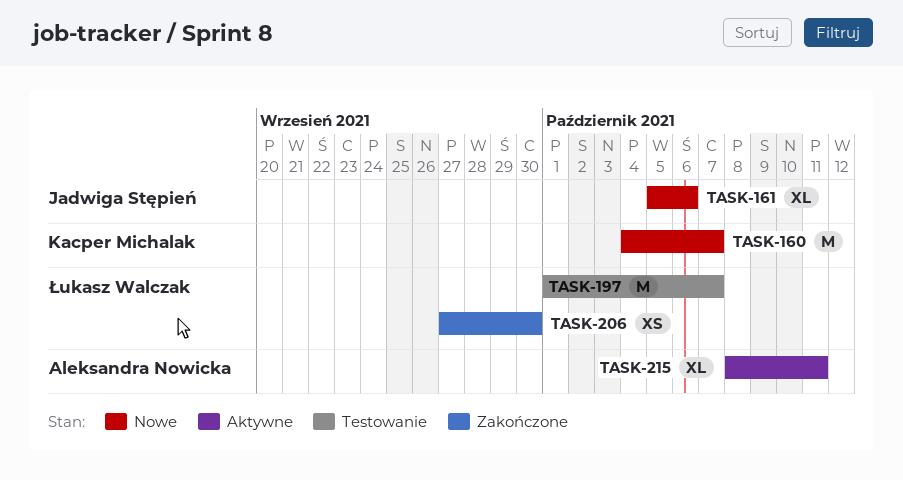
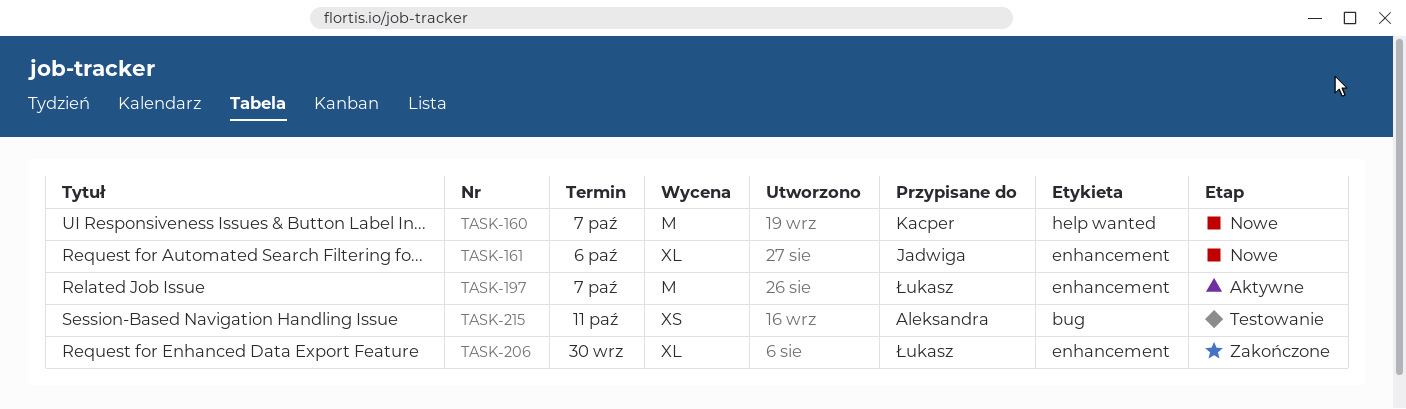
TASK-197, status: Testowanie -> Aktywne
TASK-206, estimate: XS -> XL
TASK-215, status: Aktywne -> Testowanie
TASK-215, estimate: XL -> XS

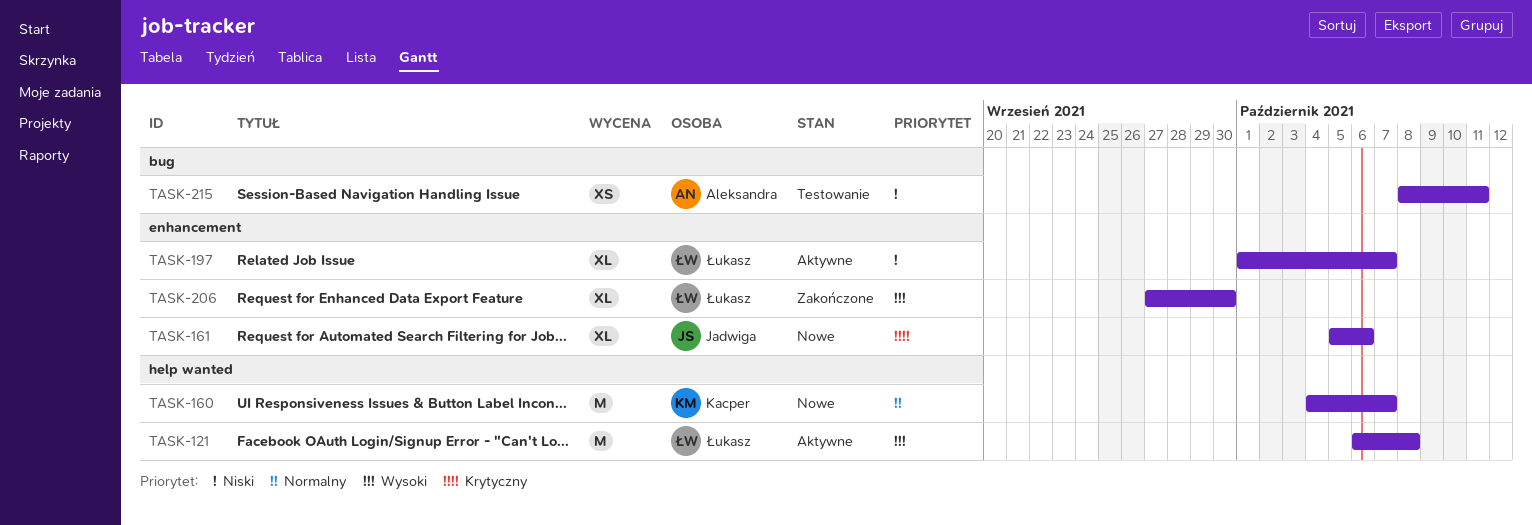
TASK-121: none -> present
TASK-197, estimate: M -> XL

